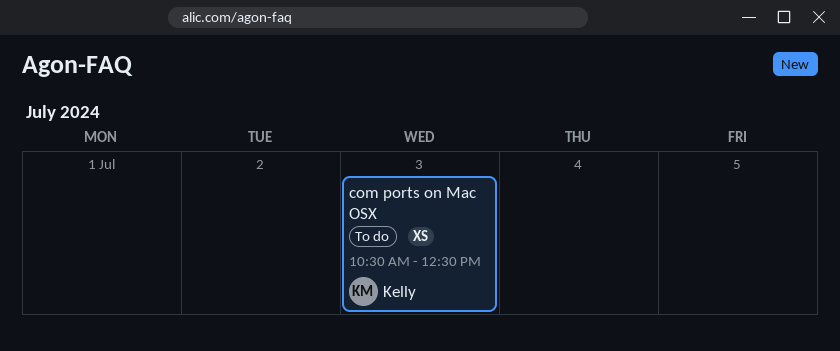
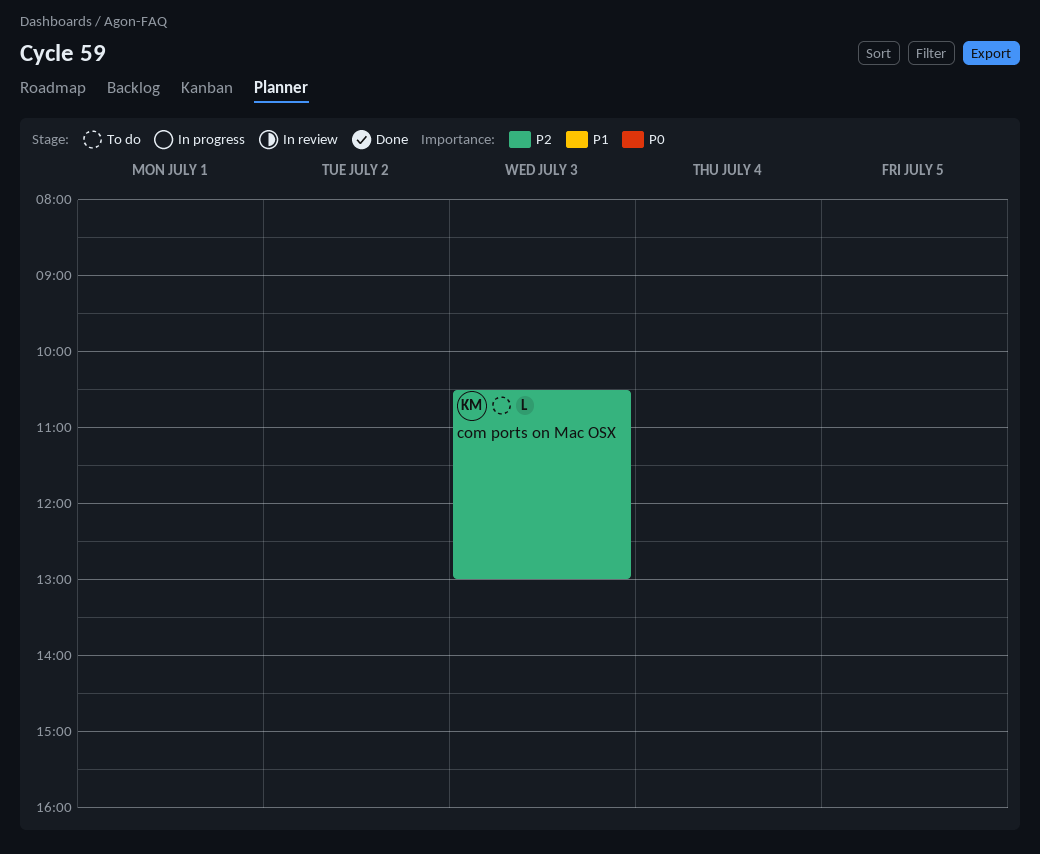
com ports on Mac OSX, estimate: XS -> L
com ports on Mac OSX, ends: 12:30 -> 13:00

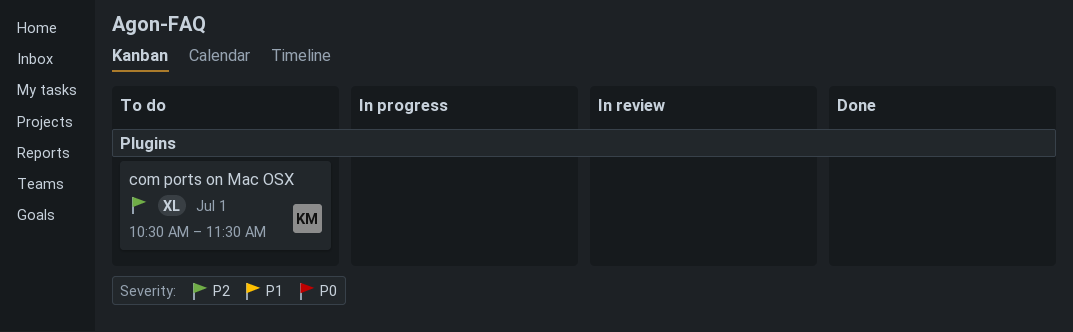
com ports on Mac OSX, estimate: L -> XL
com ports on Mac OSX, day: Jul 3 -> Jul 1
com ports on Mac OSX, ends: 13:00 -> 11:30

